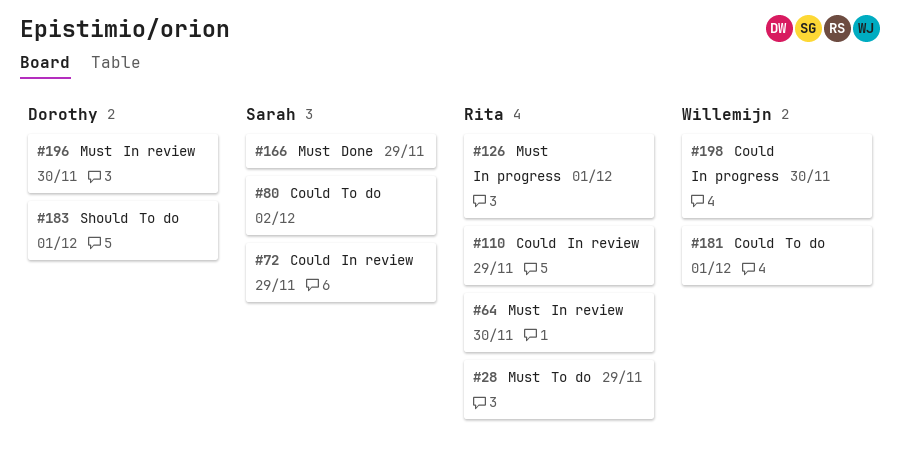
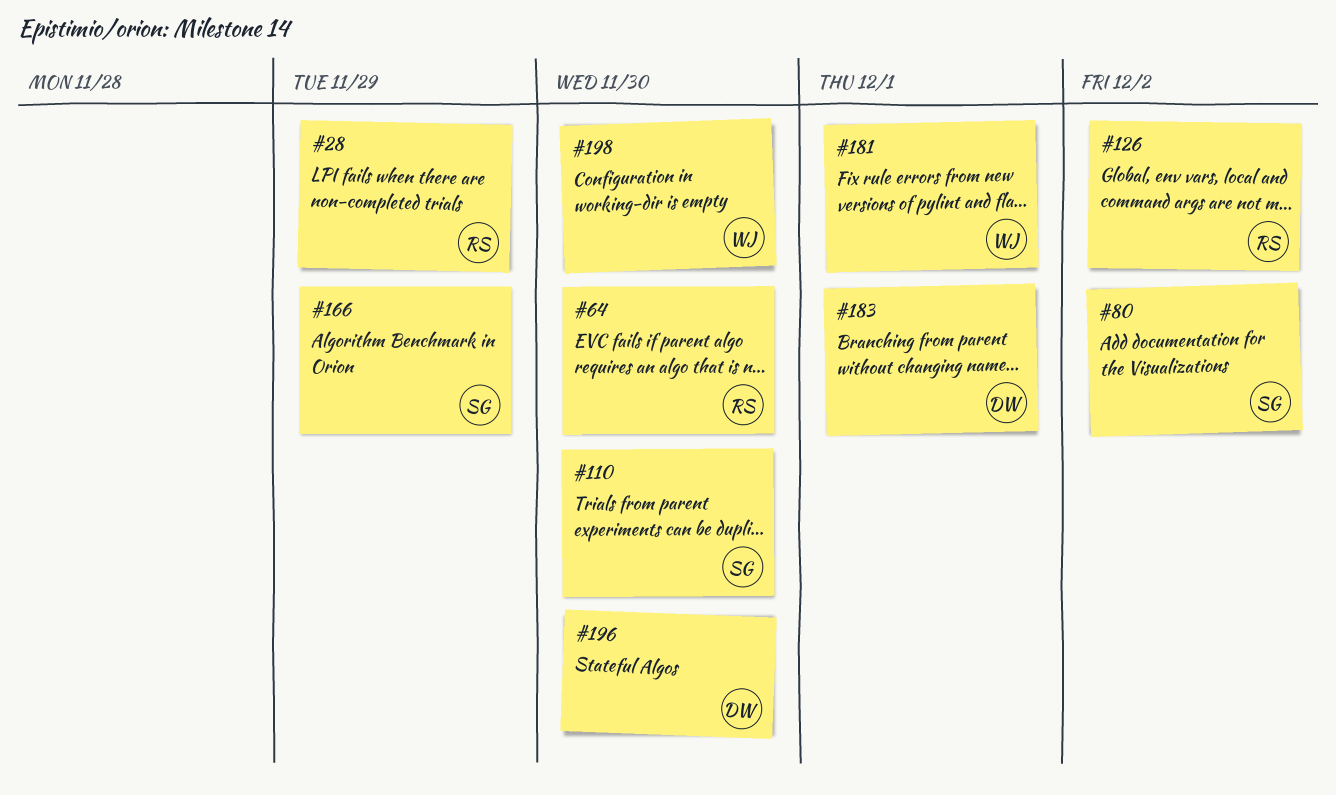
#72: present -> none
#110, owner: Rita -> Sarah
#110, due: Nov 29 -> Nov 30
#126, due: Dec 1 -> Dec 2

